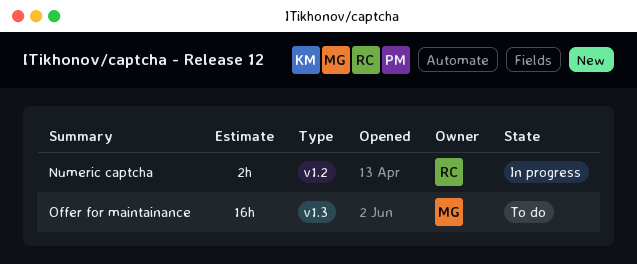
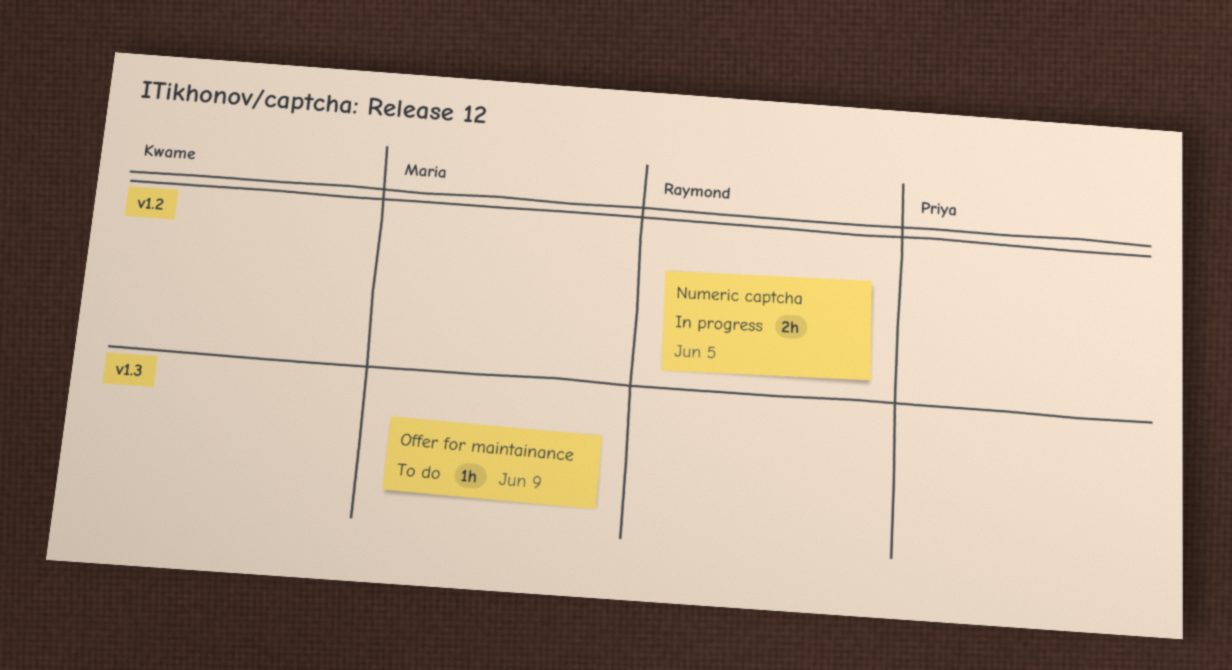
Offer for maintainance, estimate: 16h -> 1h

